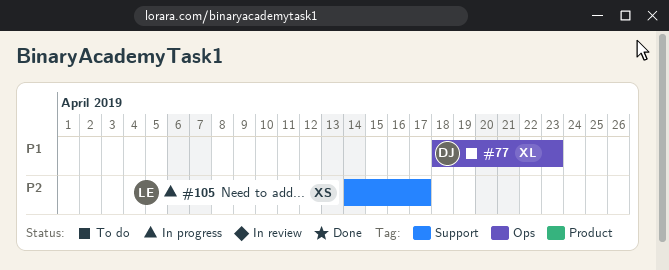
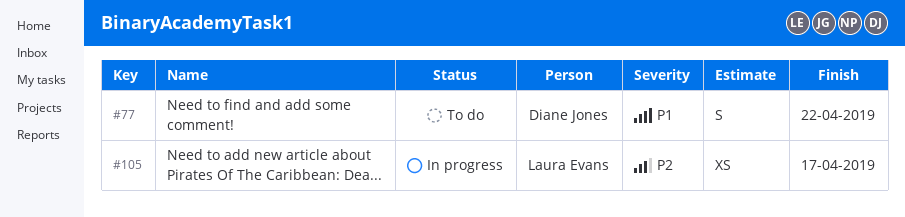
#77, estimate: XL -> S
#77, due: Apr 23 -> Apr 22

